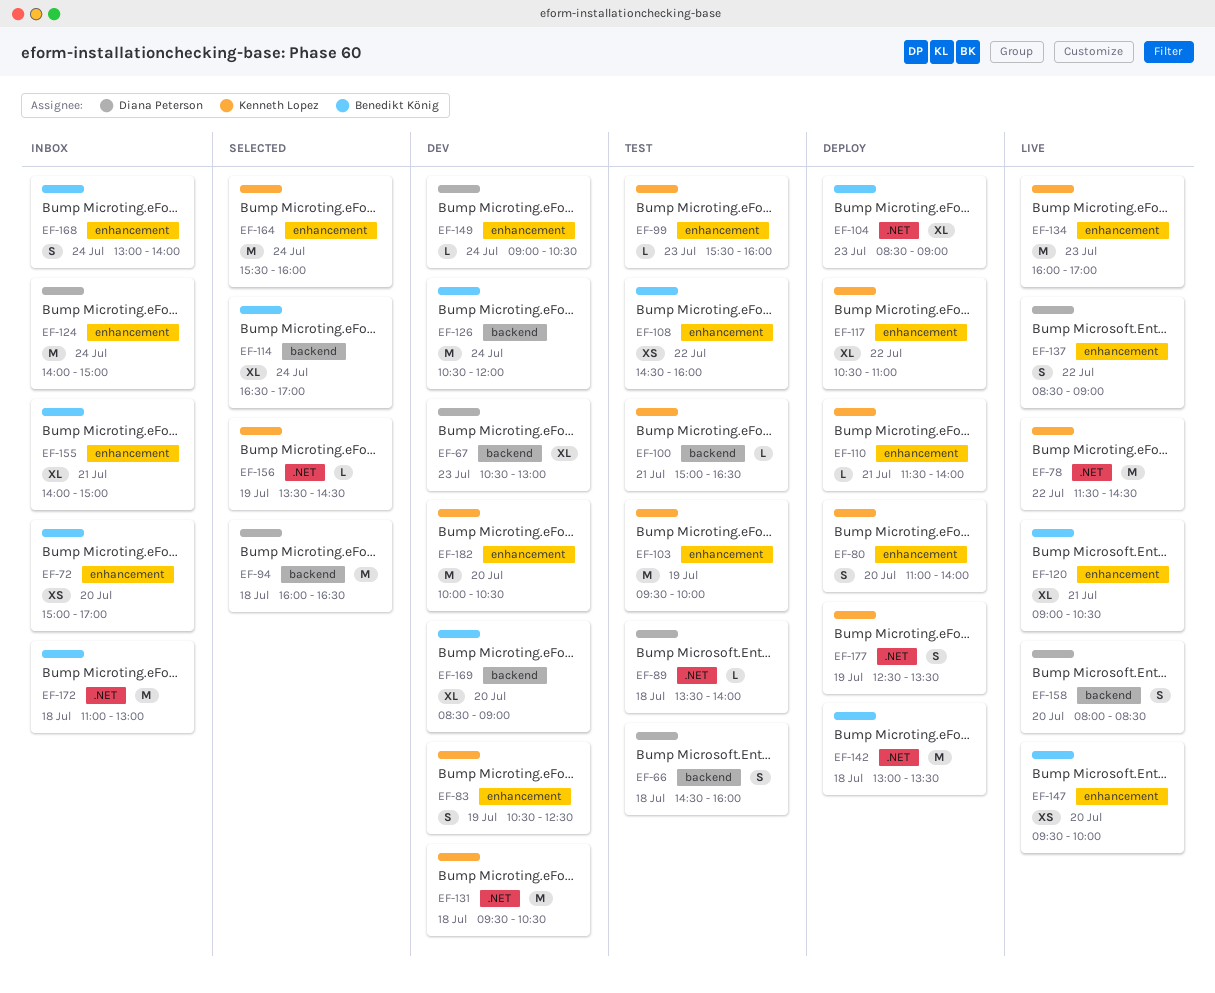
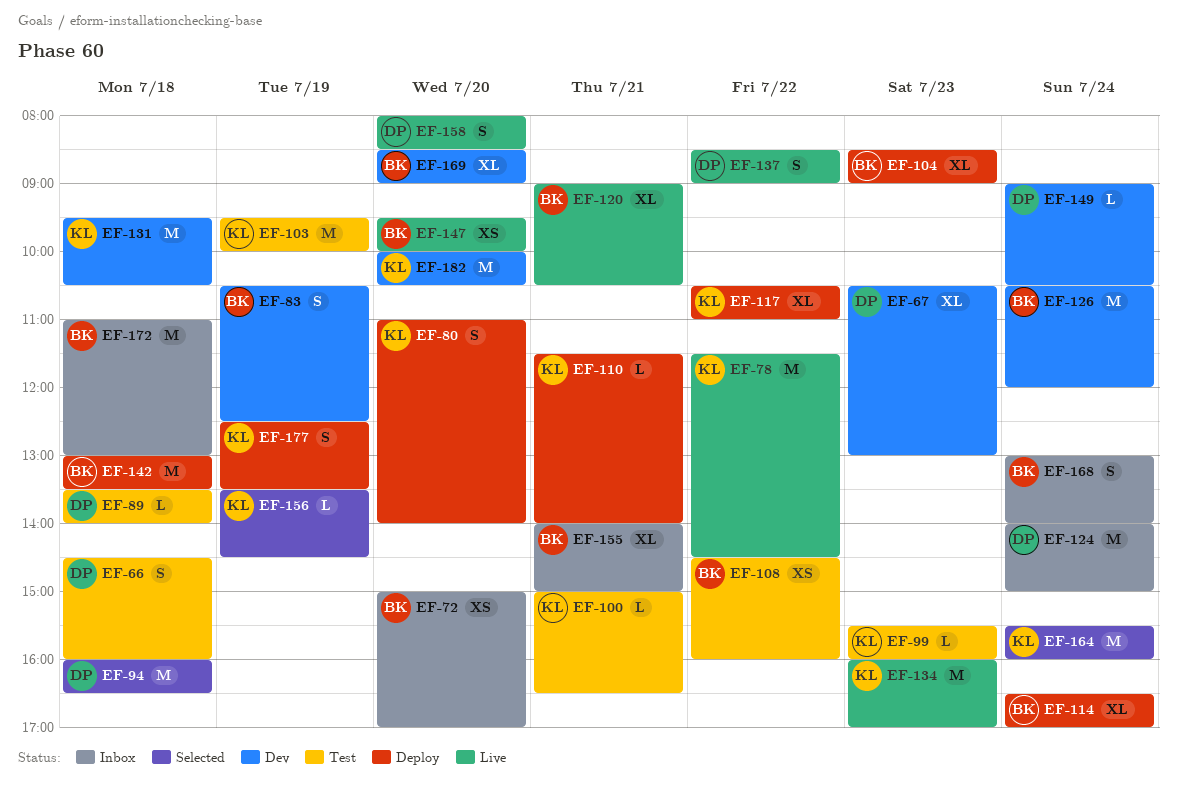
EF-83, owner: Kenneth Lopez -> Benedikt König
EF-114, status: Selected -> Deploy

